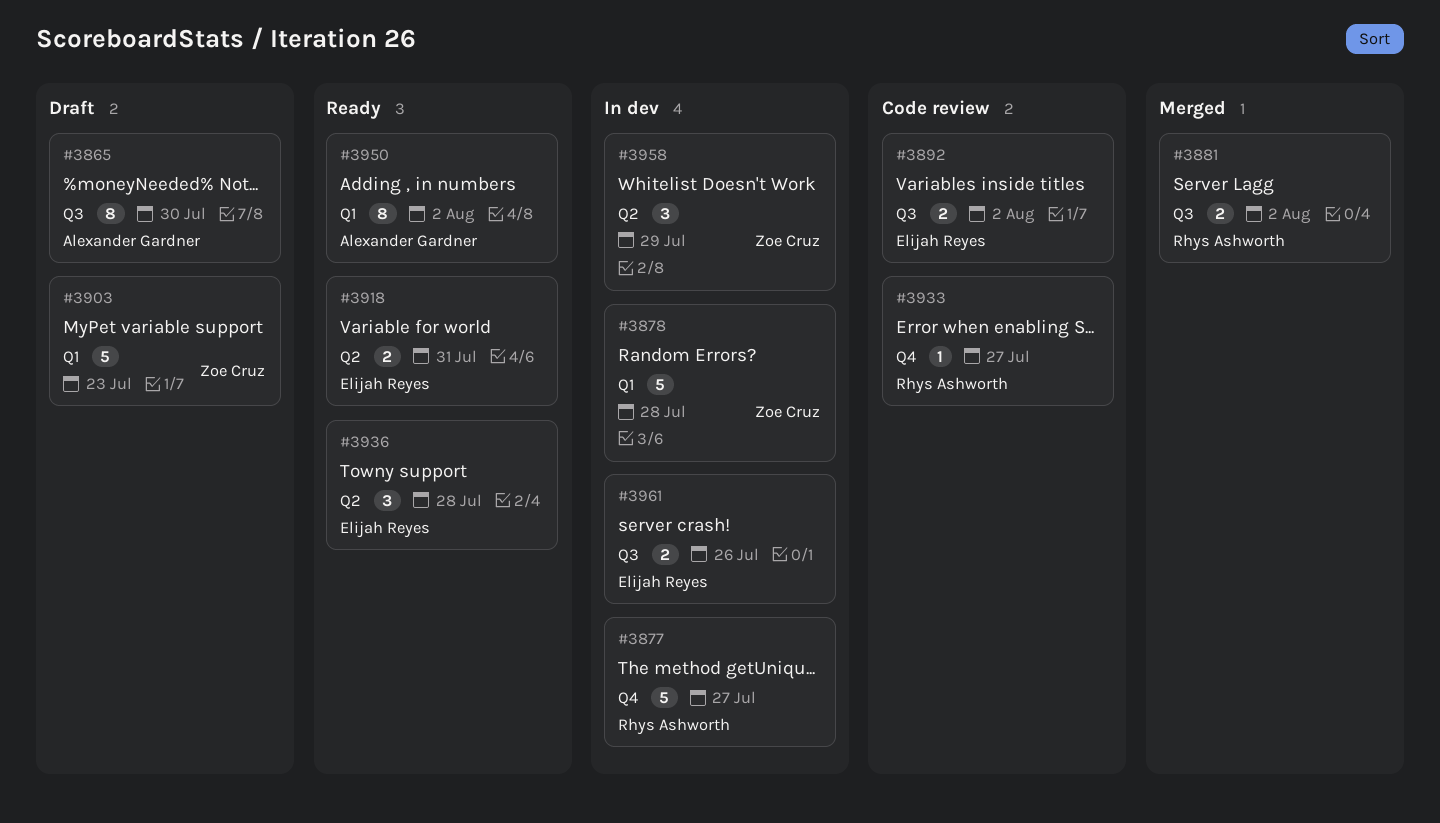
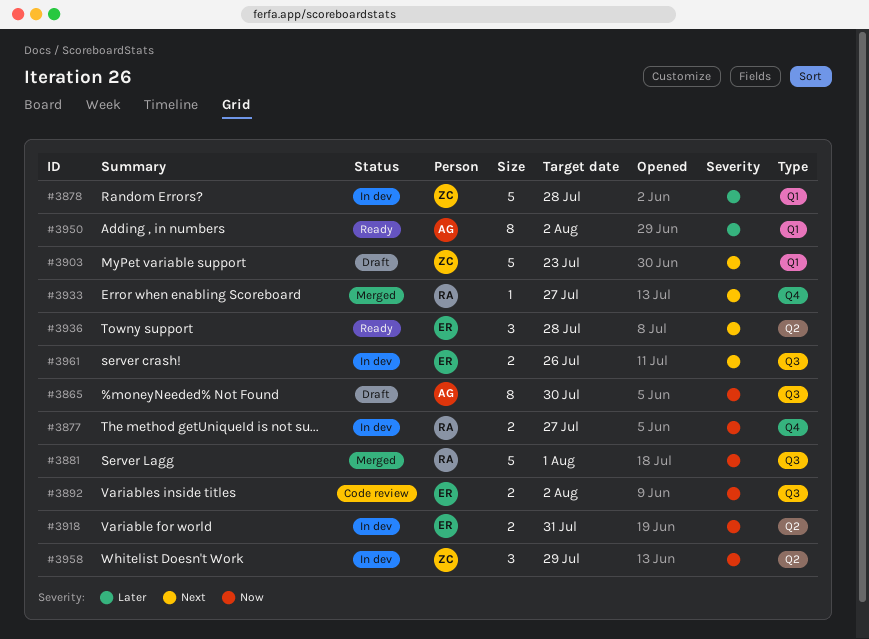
#3877, estimate: 5 -> 2
#3881, estimate: 2 -> 5
#3881, due: Aug 2 -> Aug 1
#3918, status: Ready -> In dev
#3933, status: Code review -> Merged

